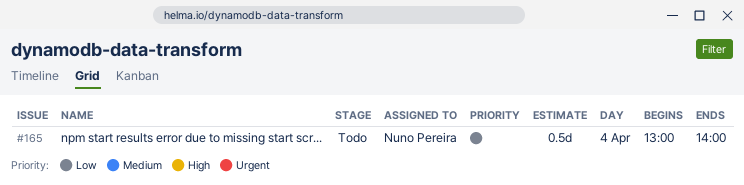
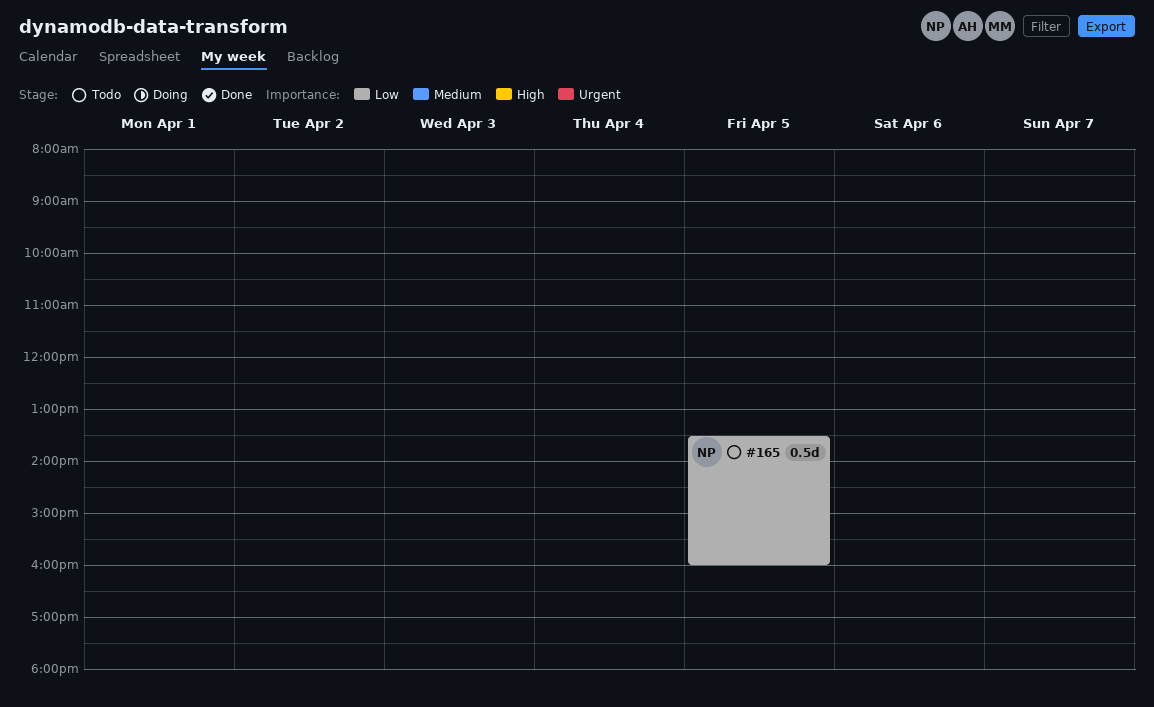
#165, day: Apr 4 -> Apr 5
#165, begins: 13:00 -> 13:30
#165, ends: 14:00 -> 16:00

